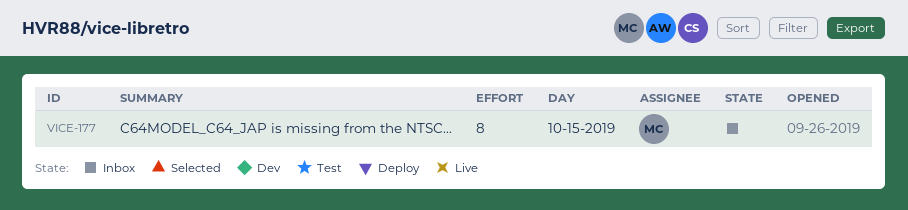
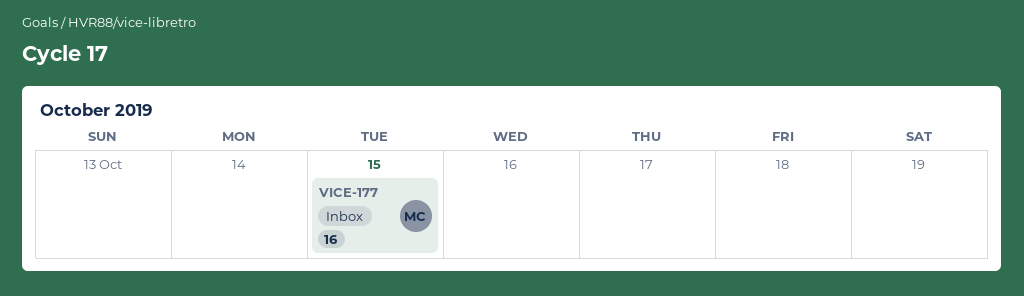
VICE-177, estimate: 8 -> 16

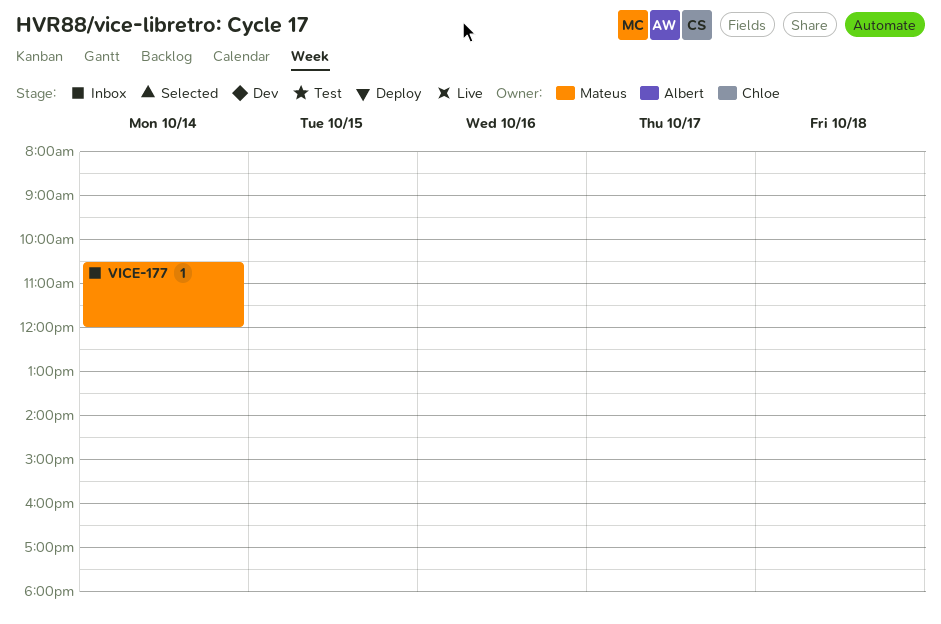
VICE-177, estimate: 16 -> 1
VICE-177, day: Oct 15 -> Oct 14

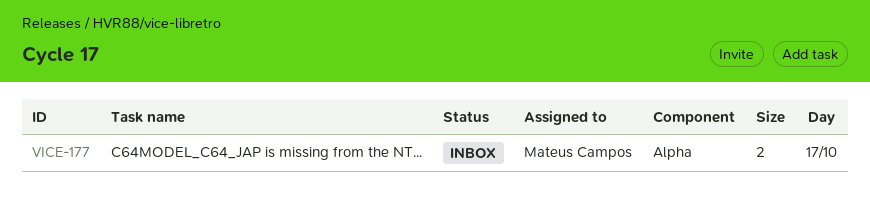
VICE-177, estimate: 1 -> 2
VICE-177, day: Oct 14 -> Oct 17

